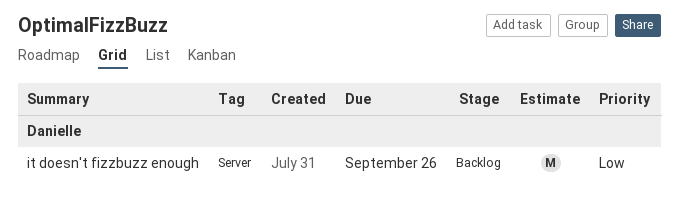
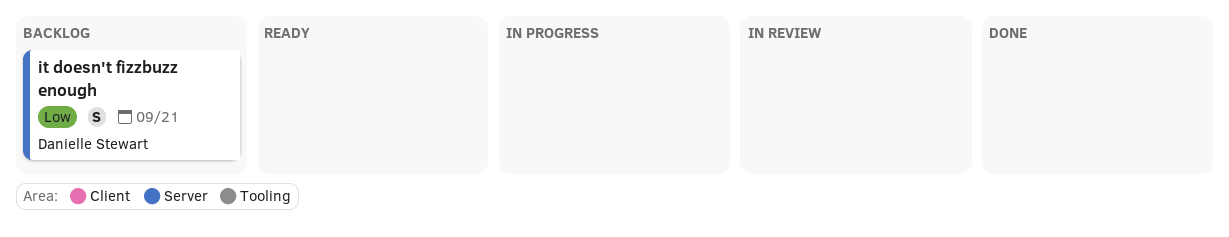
it doesn't fizzbuzz enough, estimate: M -> S
it doesn't fizzbuzz enough, due: Sep 26 -> Sep 21

